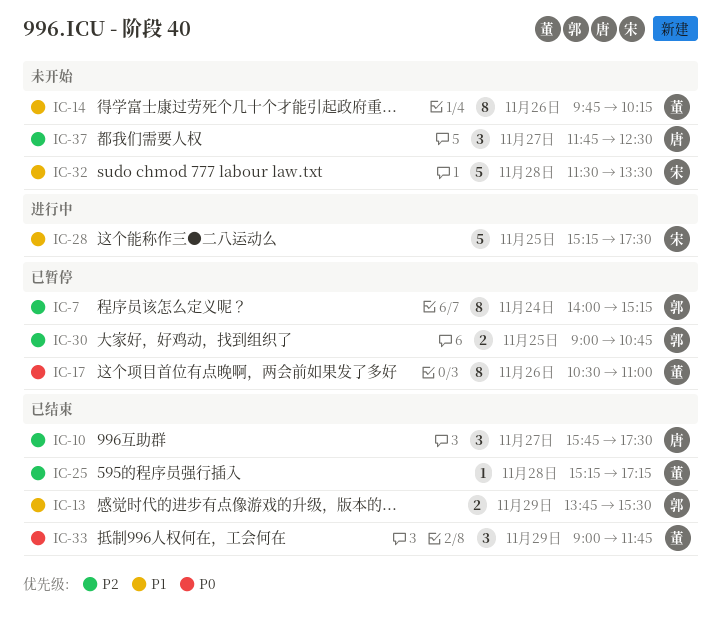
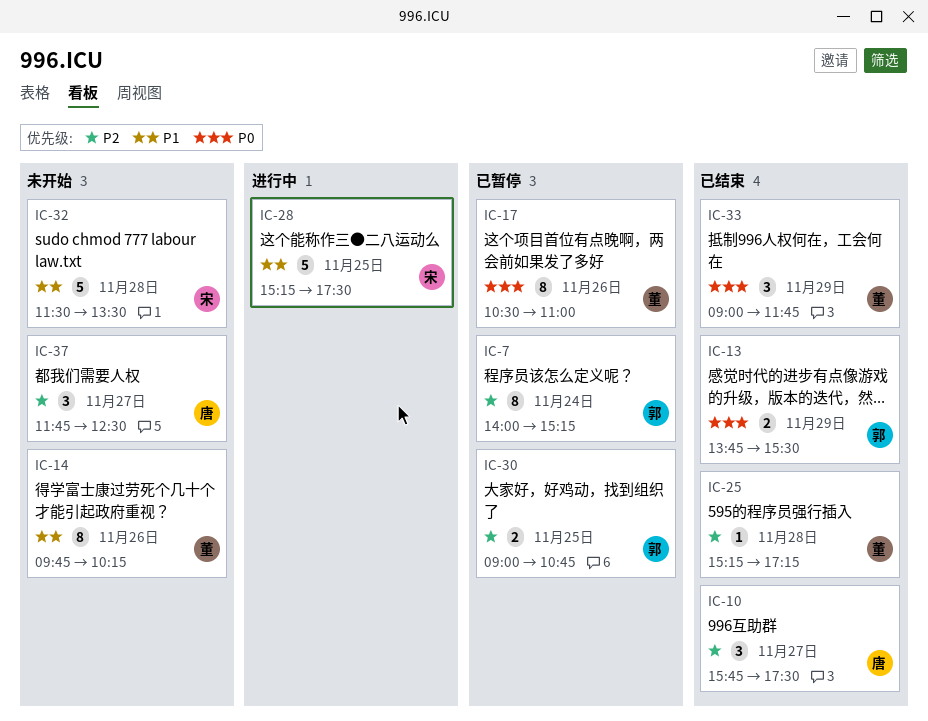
IC-13, priority: P1 -> P0

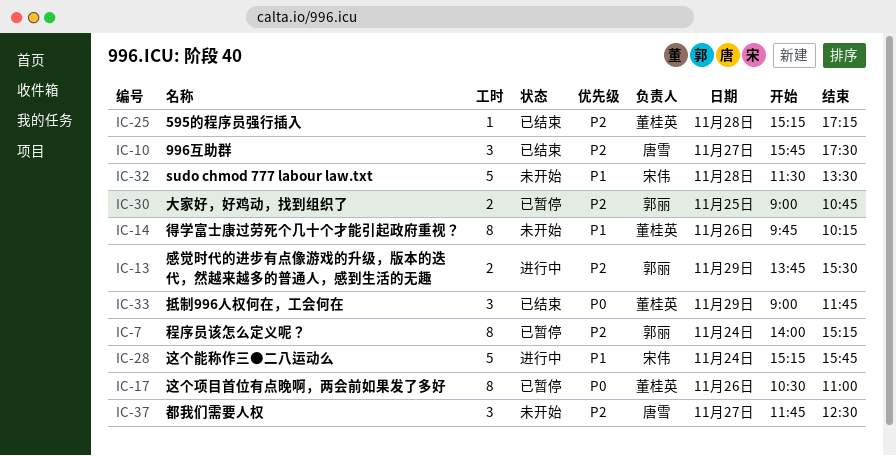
IC-13, status: 已结束 -> 进行中
IC-13, priority: P0 -> P2
IC-28, day: Nov 25 -> Nov 24
IC-28, ends: 17:30 -> 15:45

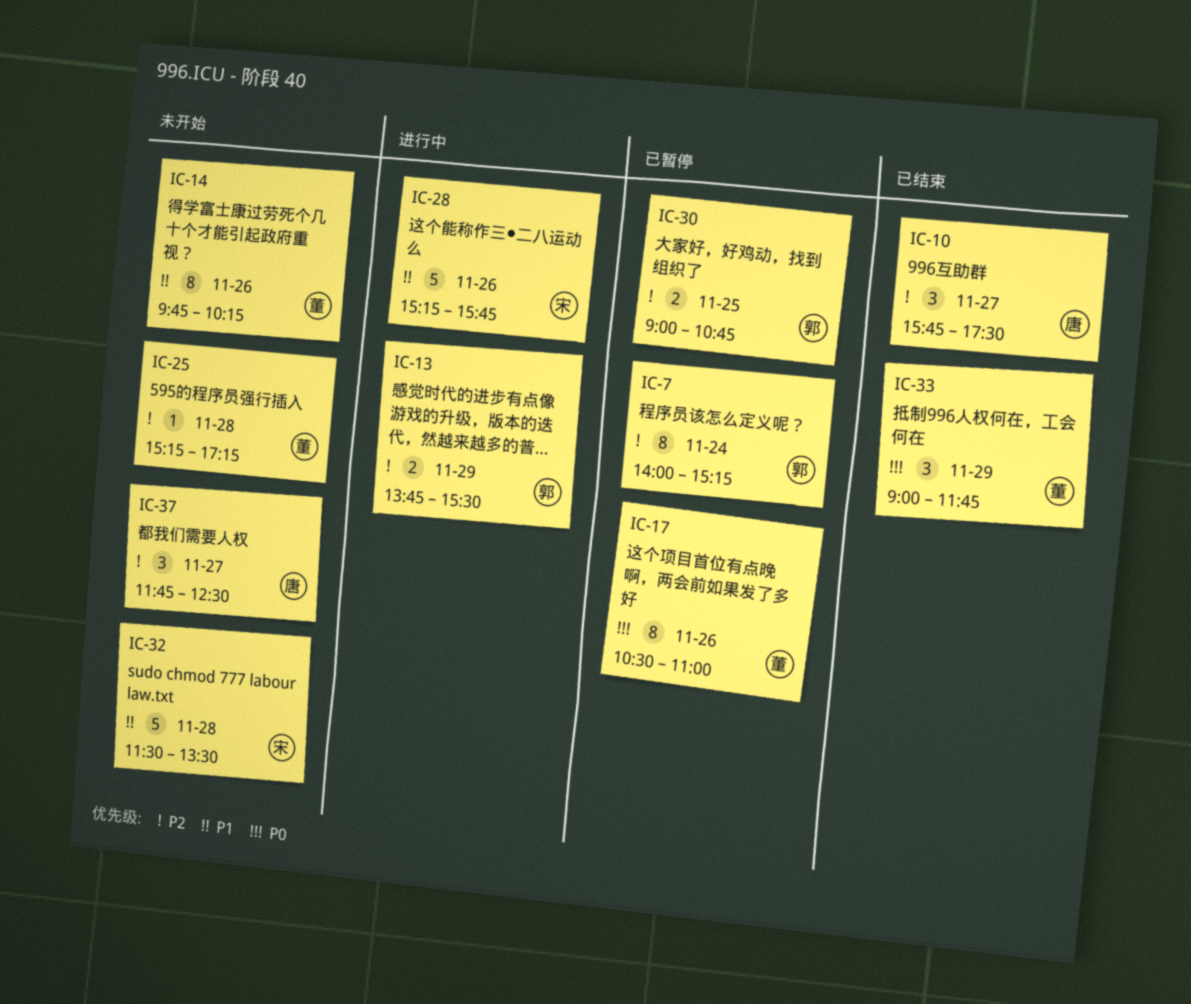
IC-25, status: 已结束 -> 未开始
IC-28, day: Nov 24 -> Nov 26

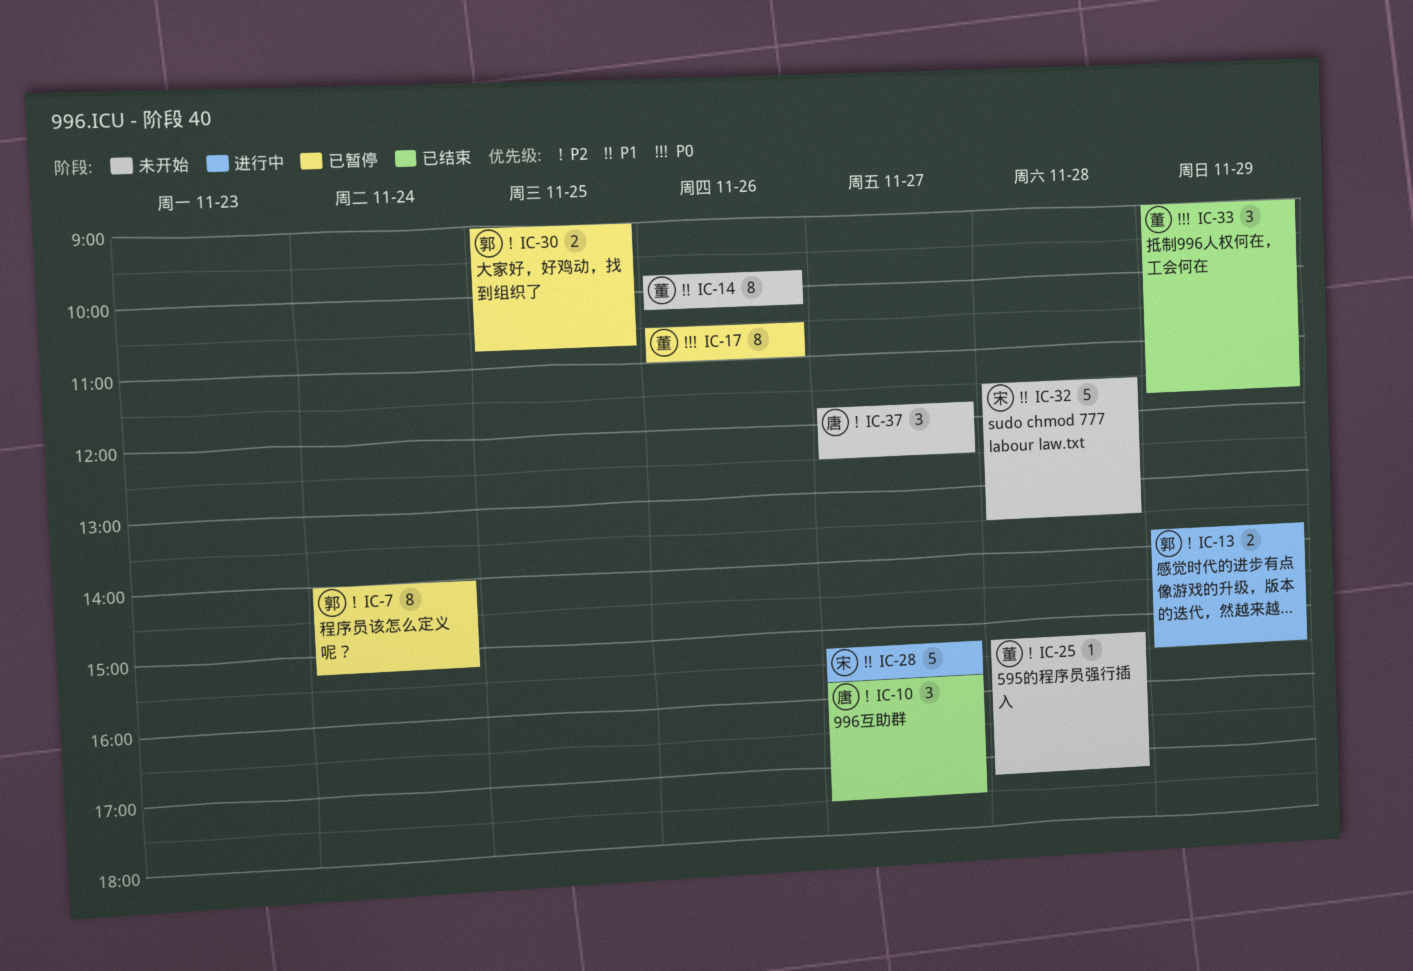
IC-28, day: Nov 26 -> Nov 27

